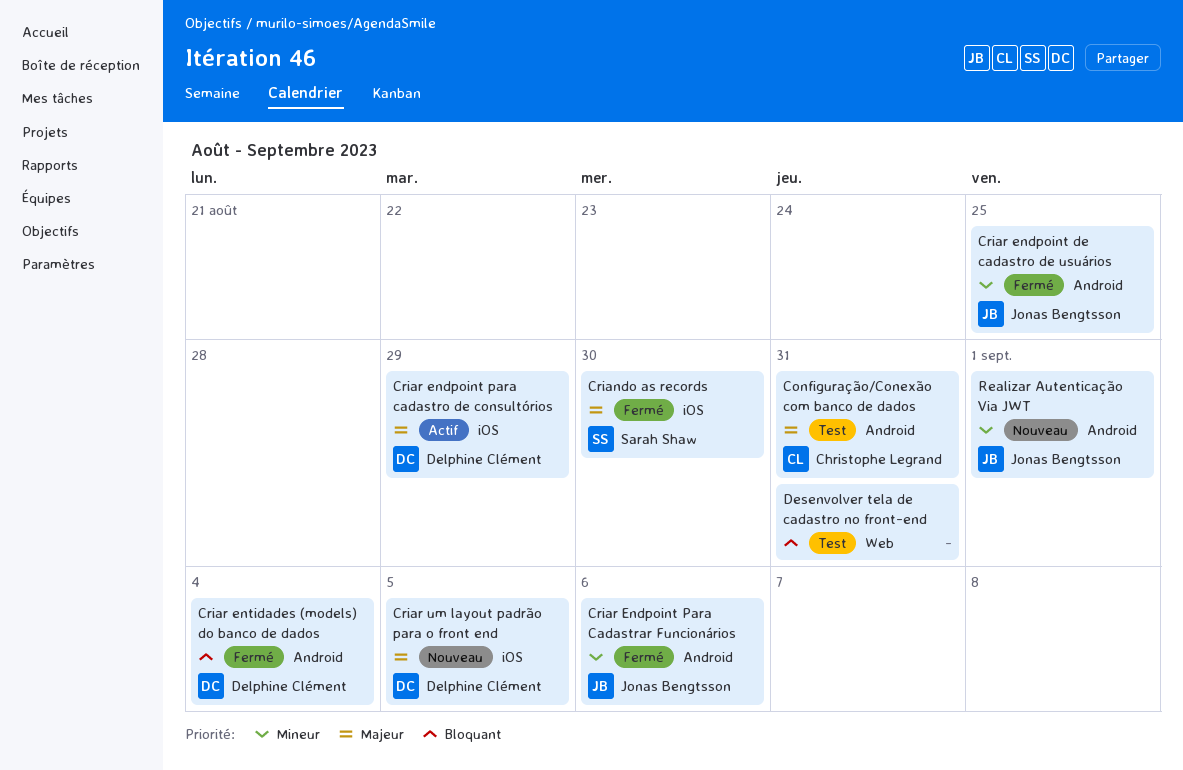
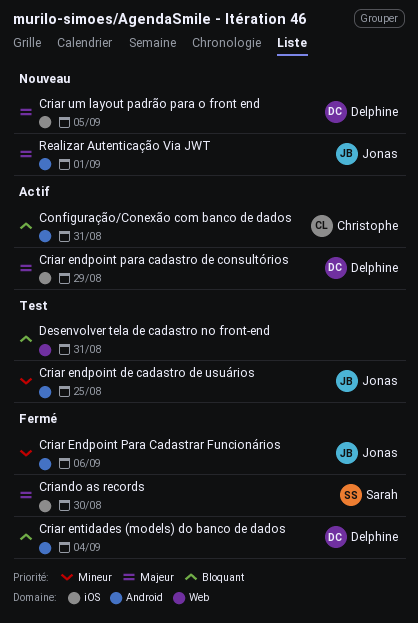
Configuração/Conexão com banco de dados, status: Test -> Actif
Configuração/Conexão com banco de dados, priority: Majeur -> Bloquant
Criar endpoint de cadastro de usuários, status: Fermé -> Test
Realizar Autenticação Via JWT, priority: Mineur -> Majeur

